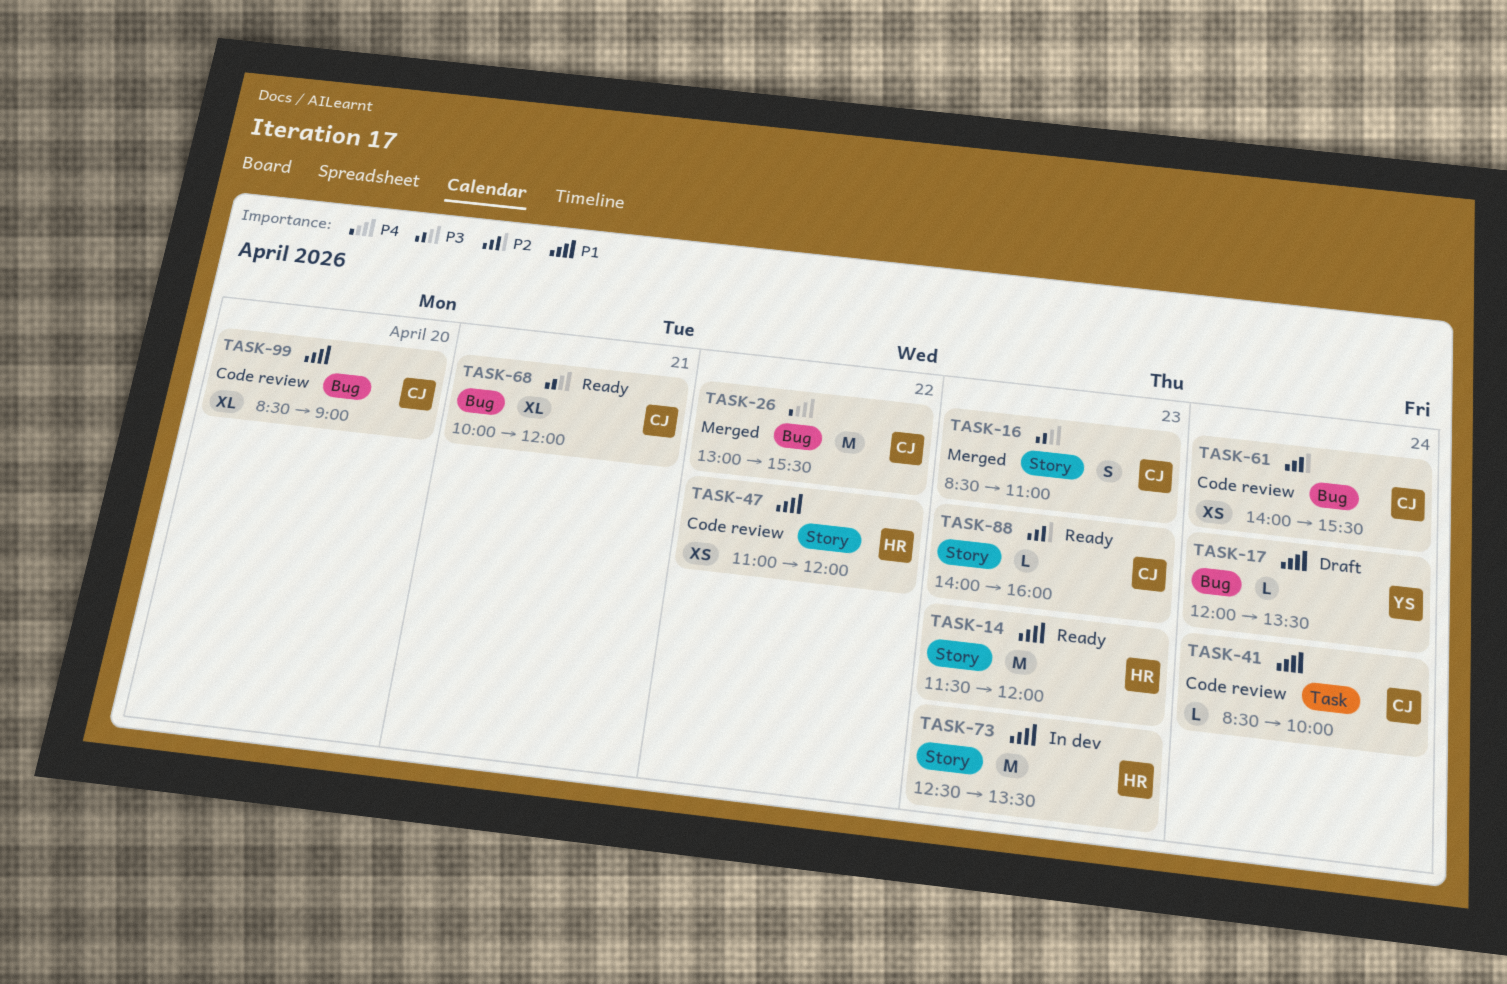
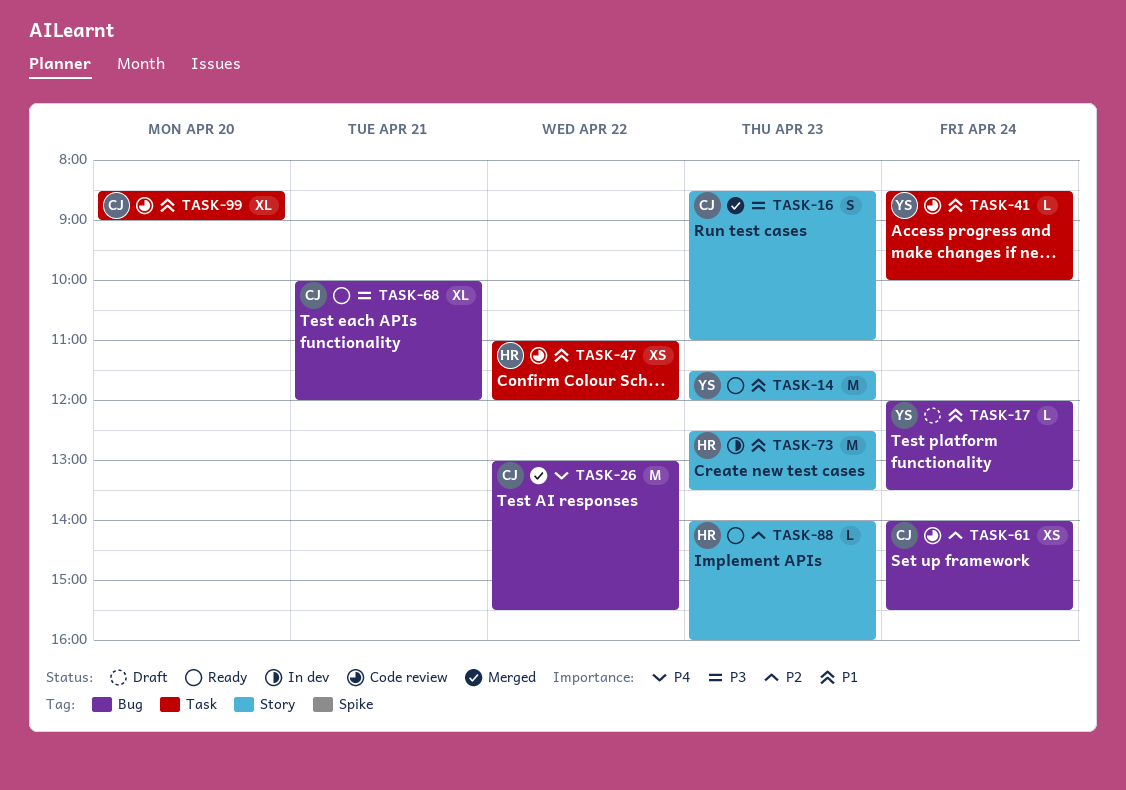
TASK-14, owner: HR -> YS
TASK-41, owner: CJ -> YS
TASK-47, label: Story -> Task
TASK-88, owner: CJ -> HR
TASK-99, label: Bug -> Task

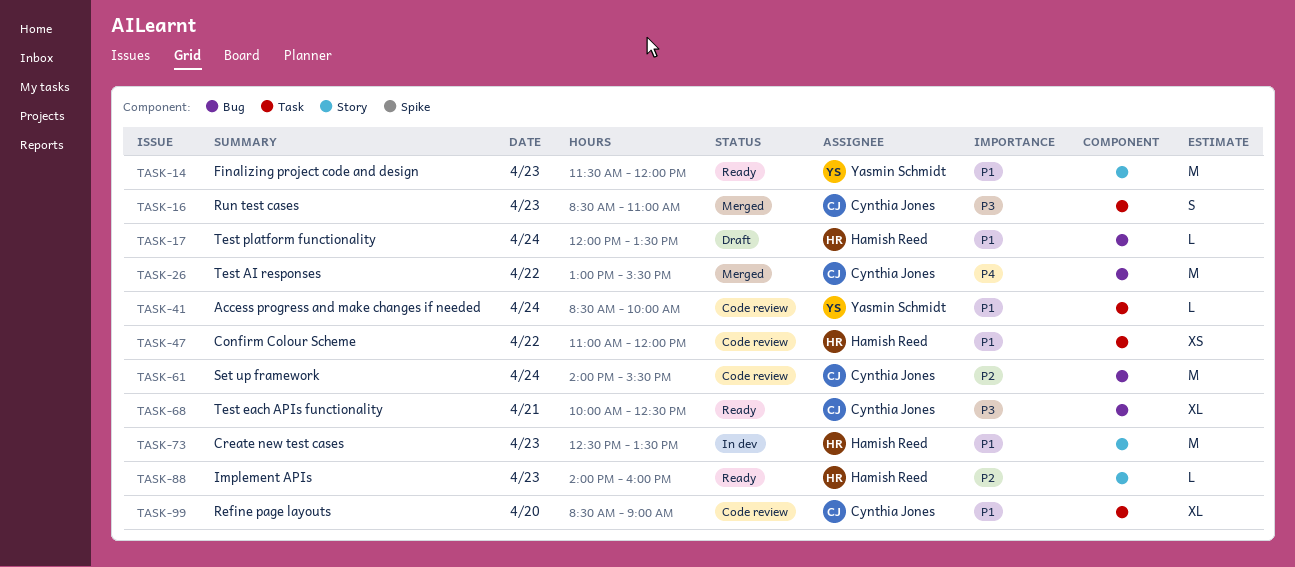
TASK-16, label: Story -> Task
TASK-17, owner: Yasmin Schmidt -> Hamish Reed
TASK-61, estimate: XS -> M
TASK-68, ends: 12:00 -> 12:30

